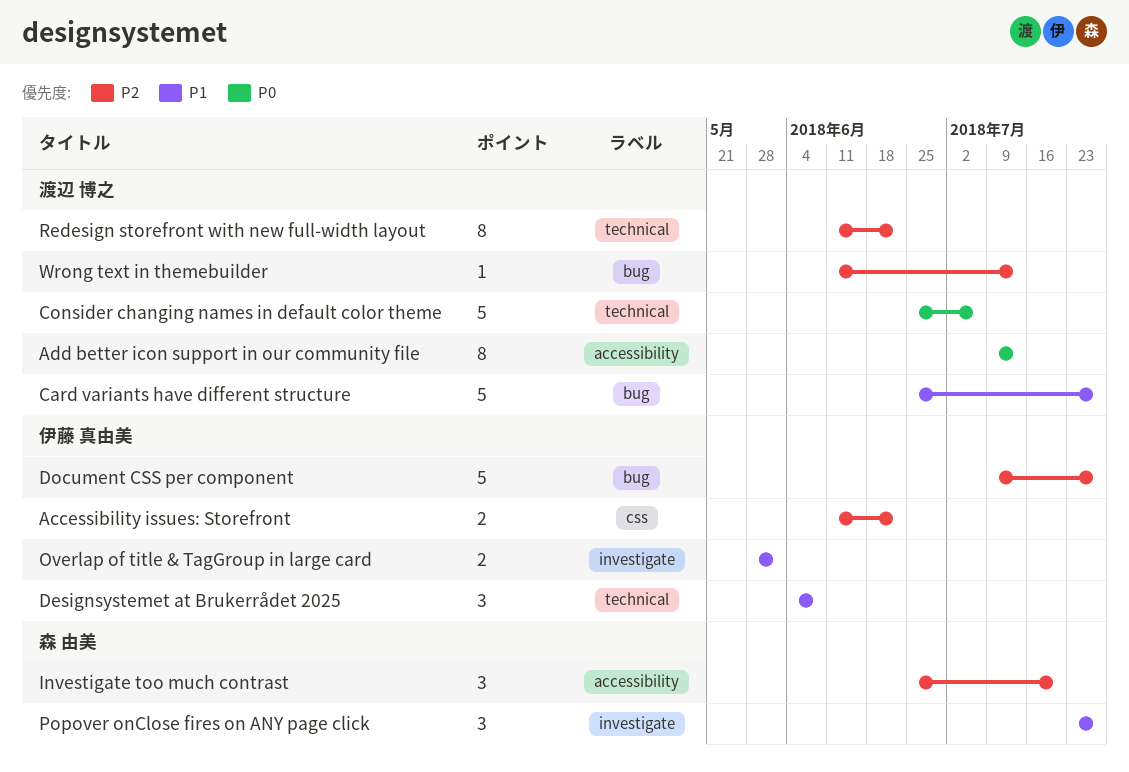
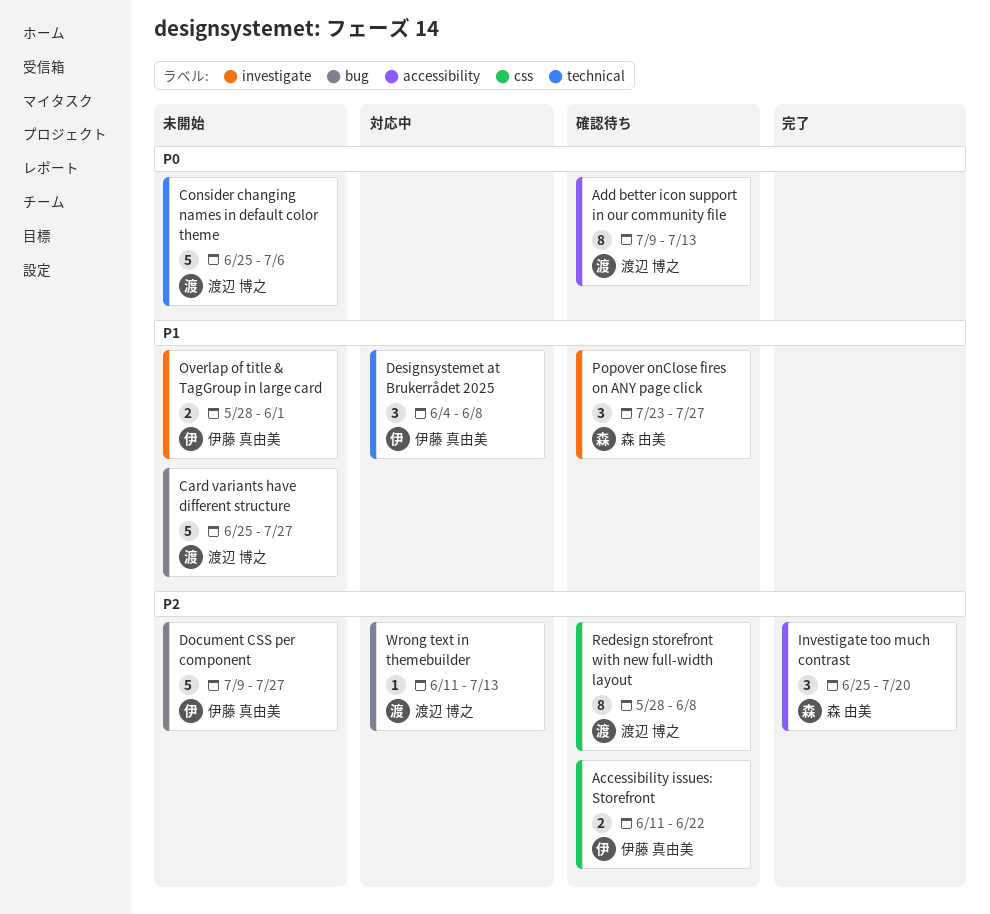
Redesign storefront with new full-width layout, label: technical -> css
Redesign storefront with new full-width layout, start: Jun 11 -> May 28
Redesign storefront with new full-width layout, due: Jun 22 -> Jun 8

